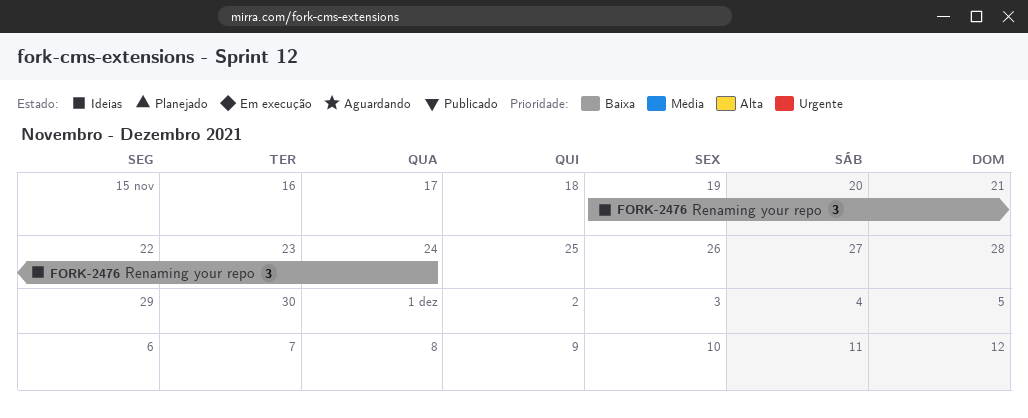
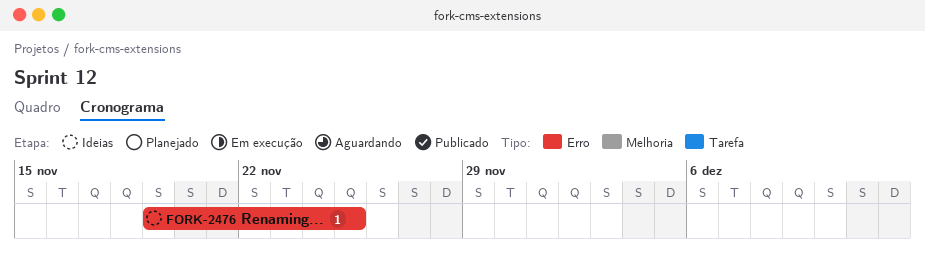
FORK-2476, estimate: 3 -> 1
FORK-2476, due: Nov 24 -> Nov 25

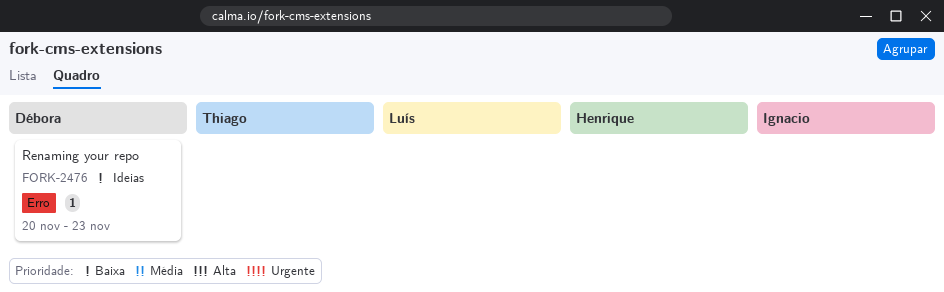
FORK-2476, start: Nov 19 -> Nov 20
FORK-2476, due: Nov 25 -> Nov 23

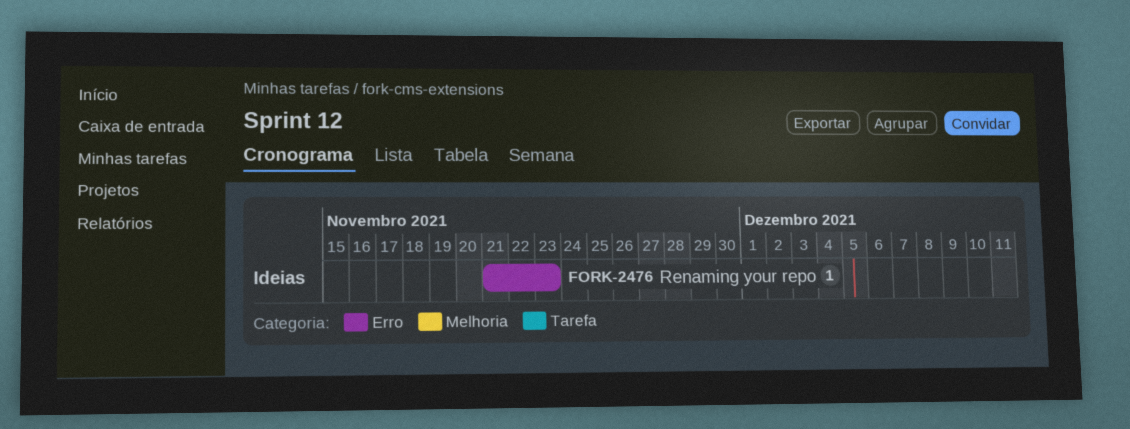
FORK-2476, start: Nov 20 -> Nov 21

